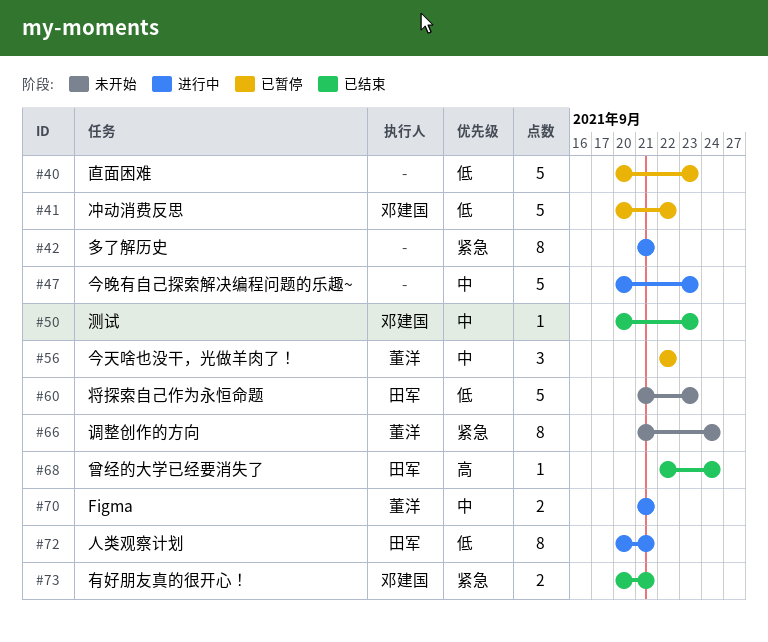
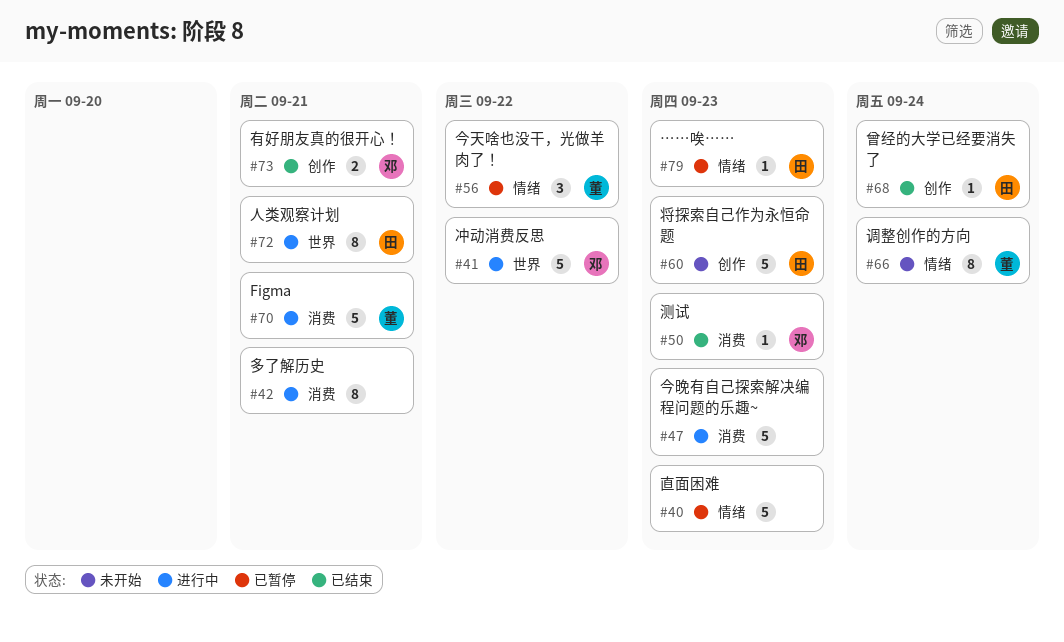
#41, status: 已暂停 -> 进行中
#70, estimate: 2 -> 5
#79: none -> present

